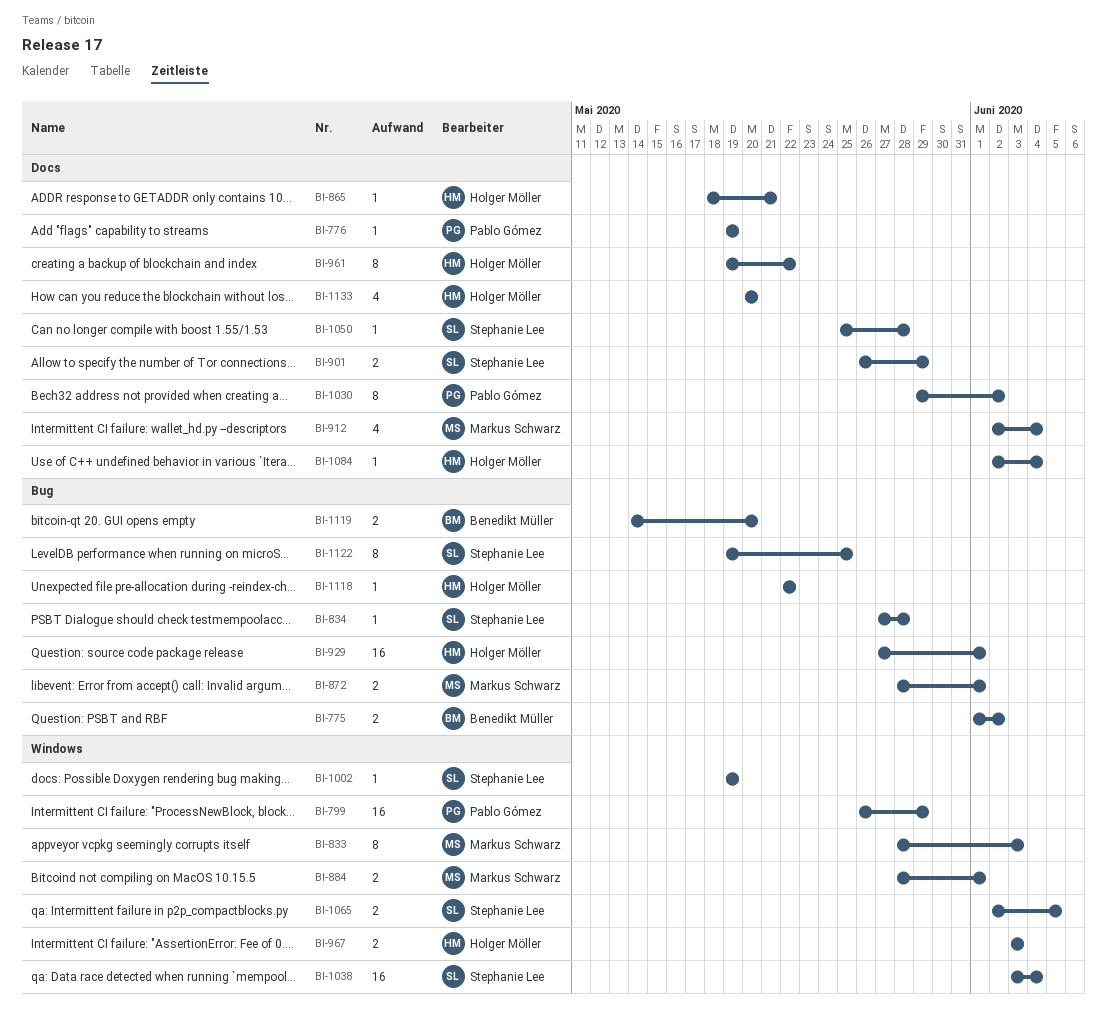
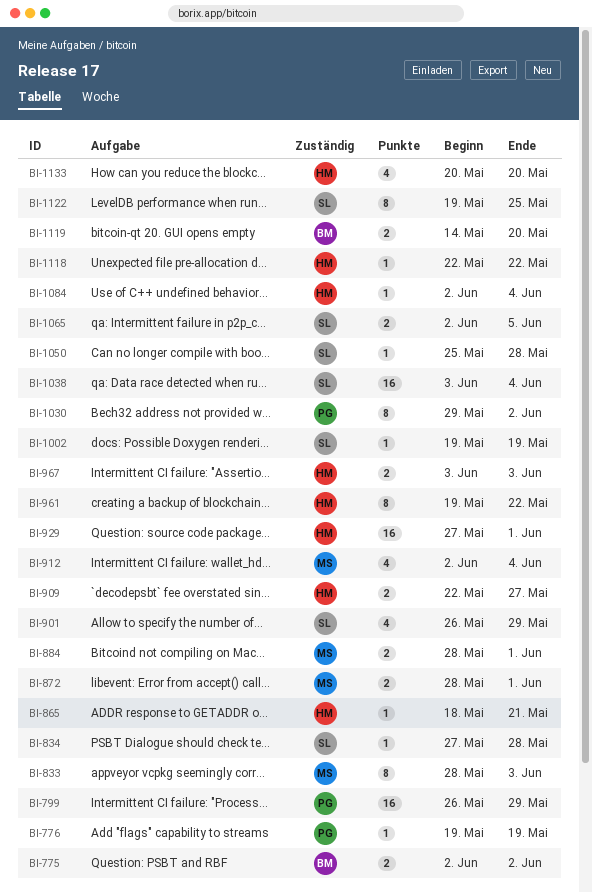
BI-775, start: Jun 1 -> Jun 2
BI-901, estimate: 2 -> 4
BI-909: none -> present

